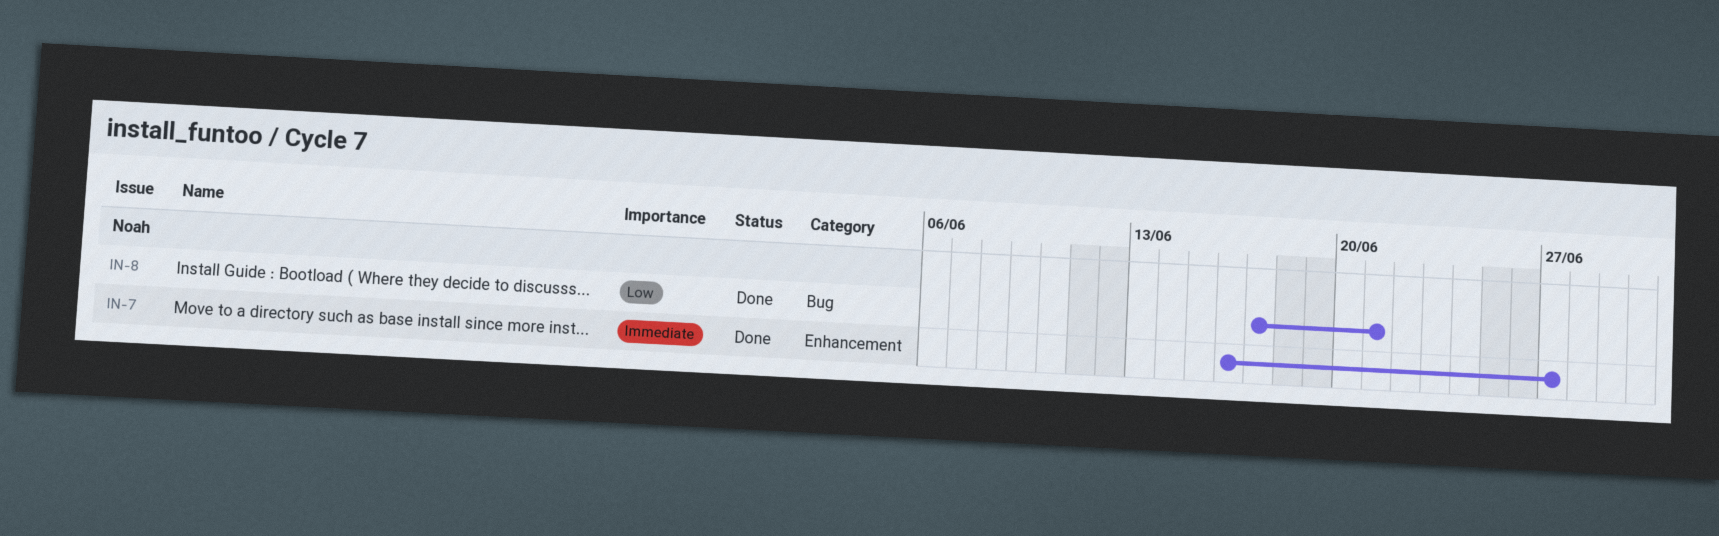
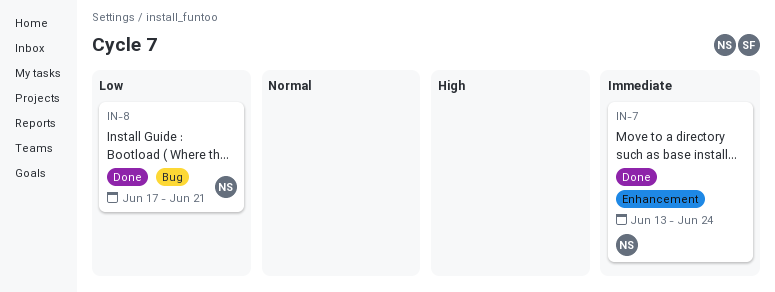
IN-7, start: Jun 16 -> Jun 13
IN-7, due: Jun 27 -> Jun 24

